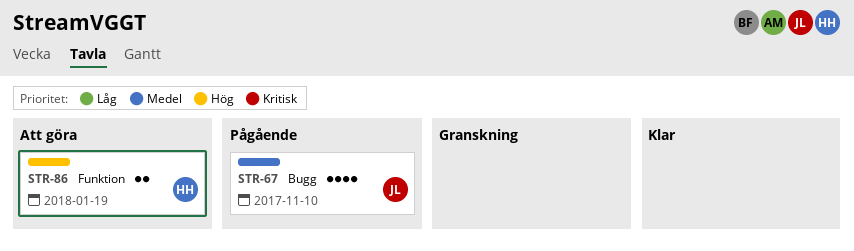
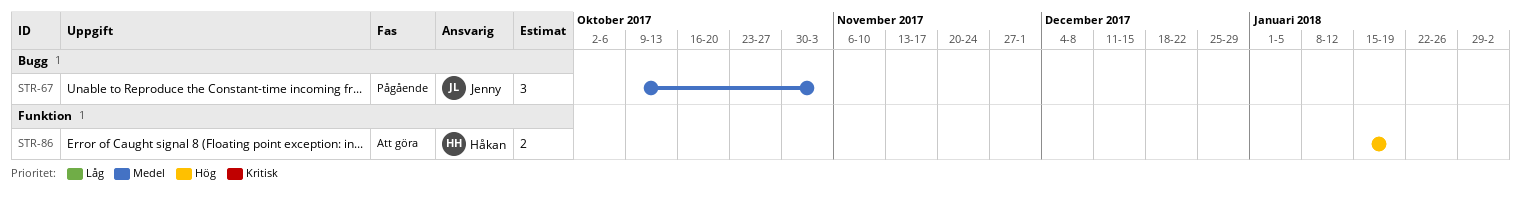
STR-67, estimate: 4 -> 3
STR-67, due: Nov 10 -> Nov 3

